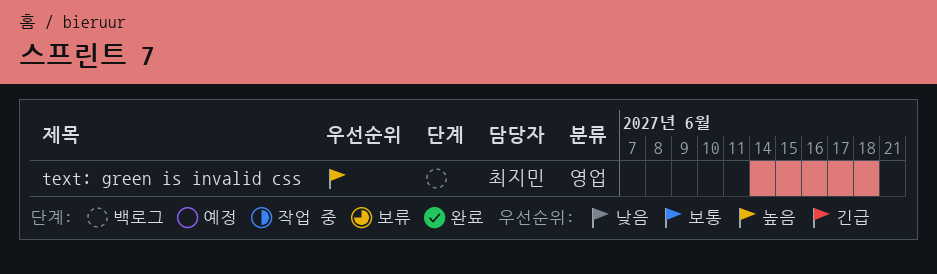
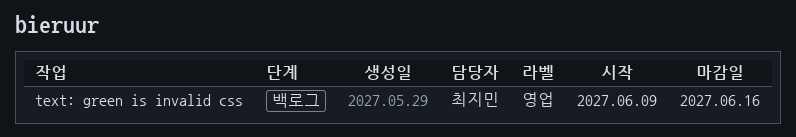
text: green is invalid css, start: Jun 14 -> Jun 9
text: green is invalid css, due: Jun 18 -> Jun 16

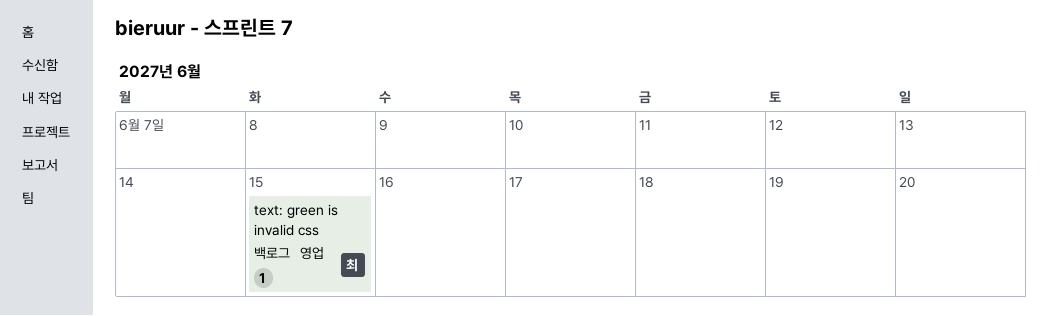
text: green is invalid css, due: Jun 16 -> Jun 15

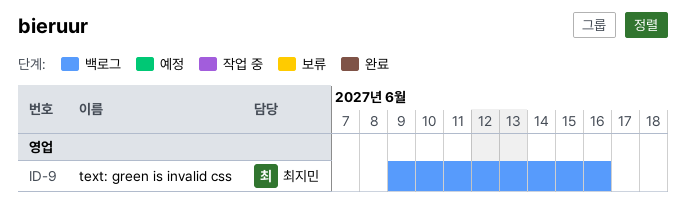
text: green is invalid css, due: Jun 15 -> Jun 16

